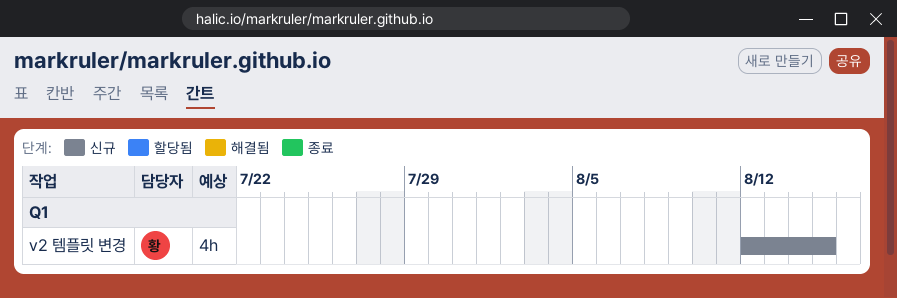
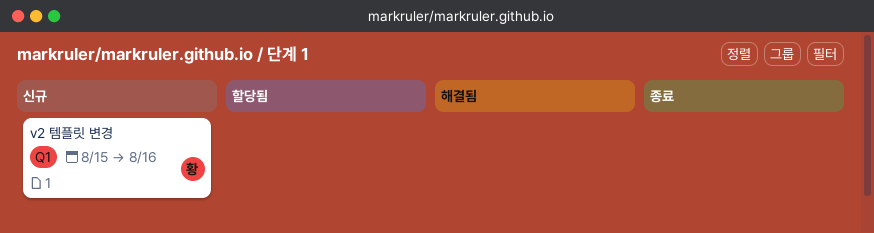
v2 템플릿 변경, start: Aug 12 -> Aug 15
v2 템플릿 변경, due: Aug 15 -> Aug 16

